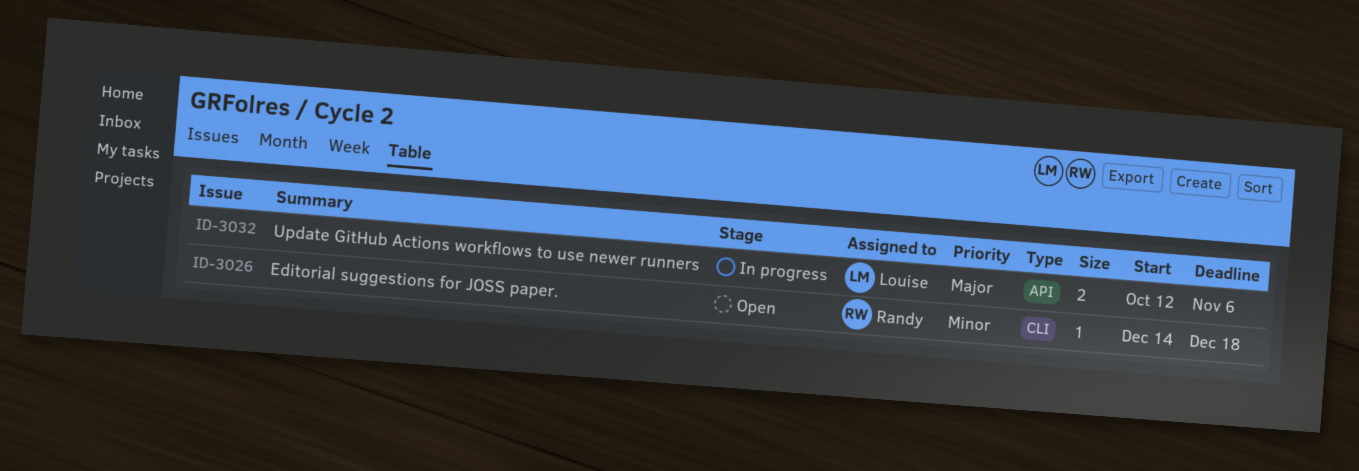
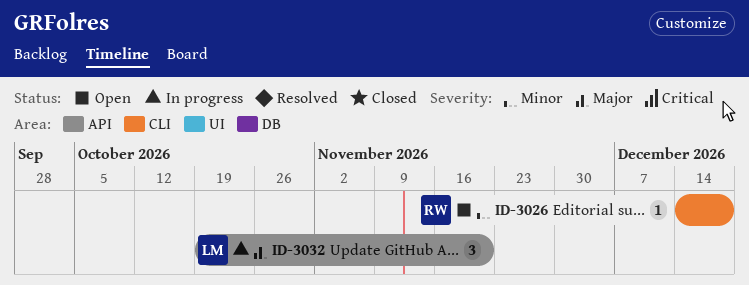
ID-3032, estimate: 2 -> 3
ID-3032, start: Oct 12 -> Oct 19
ID-3032, due: Nov 6 -> Nov 20

